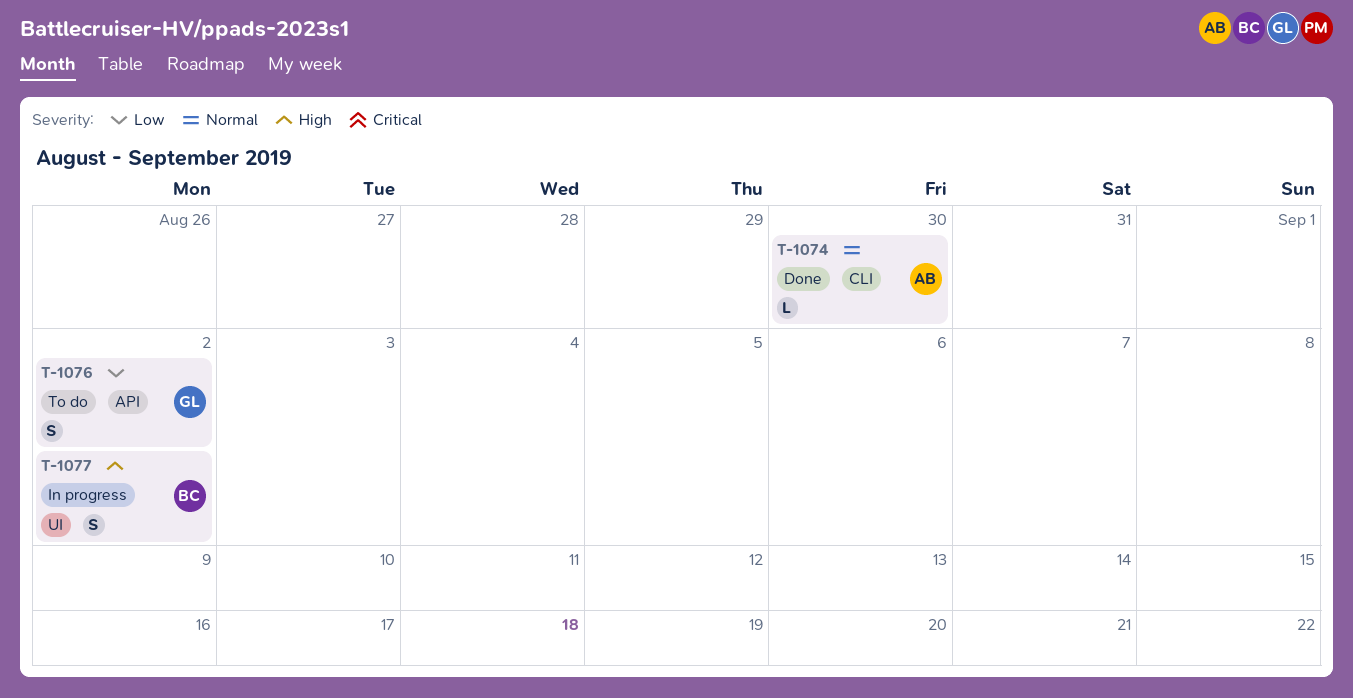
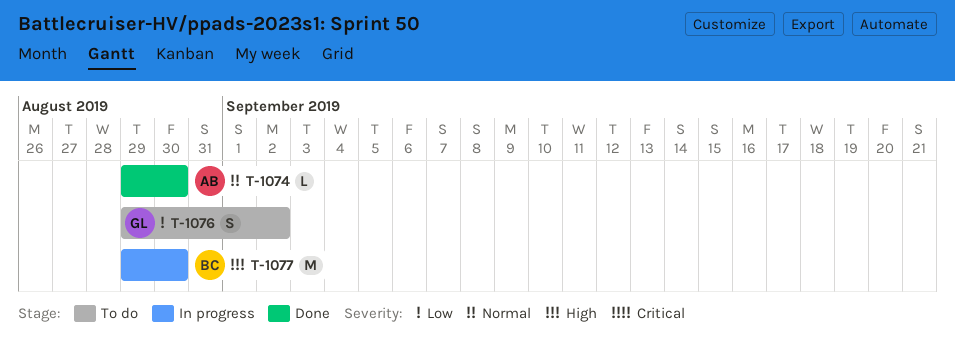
T-1077, estimate: S -> M
T-1077, due: Sep 2 -> Aug 30

